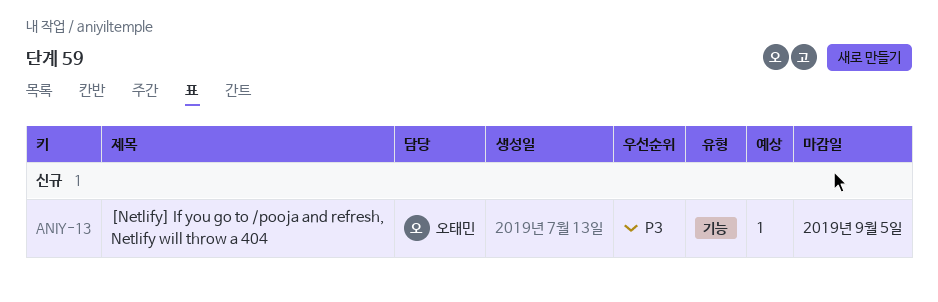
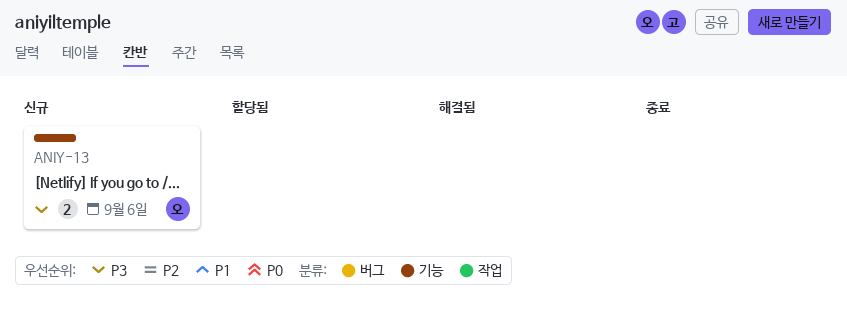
ANIY-13, estimate: 1 -> 2
ANIY-13, due: Sep 5 -> Sep 6

